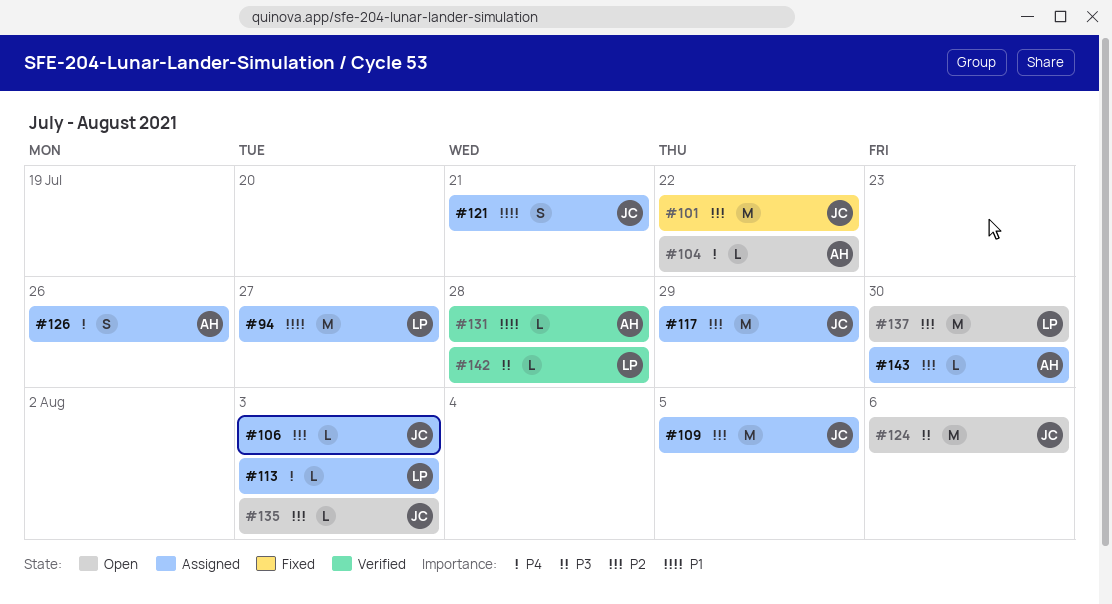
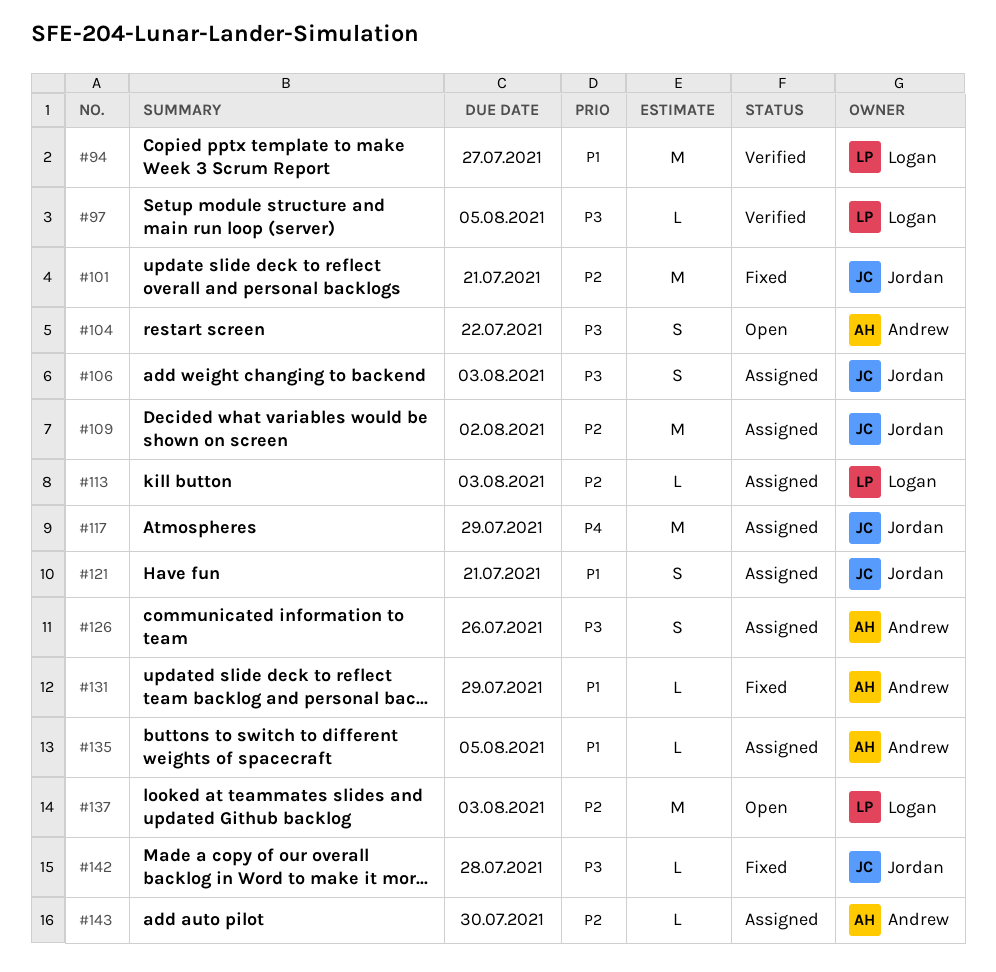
#94, status: Assigned -> Verified
#97: none -> present
#101, due: Jul 22 -> Jul 21
#104, priority: P4 -> P3
#104, estimate: L -> S
#106, priority: P2 -> P3
#106, estimate: L -> S
#109, due: Aug 5 -> Aug 2
#113, priority: P4 -> P2
#117, priority: P2 -> P4
#124: present -> none
#126, priority: P4 -> P3
#131, status: Verified -> Fixed
#131, due: Jul 28 -> Jul 29
#135, status: Open -> Assigned
#135, owner: Jordan -> Andrew
#135, priority: P2 -> P1
#135, due: Aug 3 -> Aug 5
#137, due: Jul 30 -> Aug 3
#142, status: Verified -> Fixed
#142, owner: Logan -> Jordan

